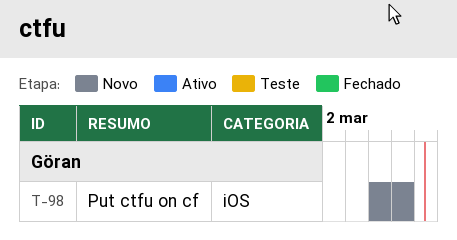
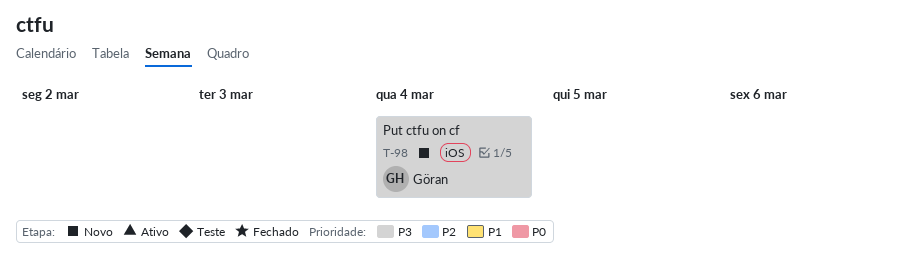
T-98, due: Mar 5 -> Mar 4

